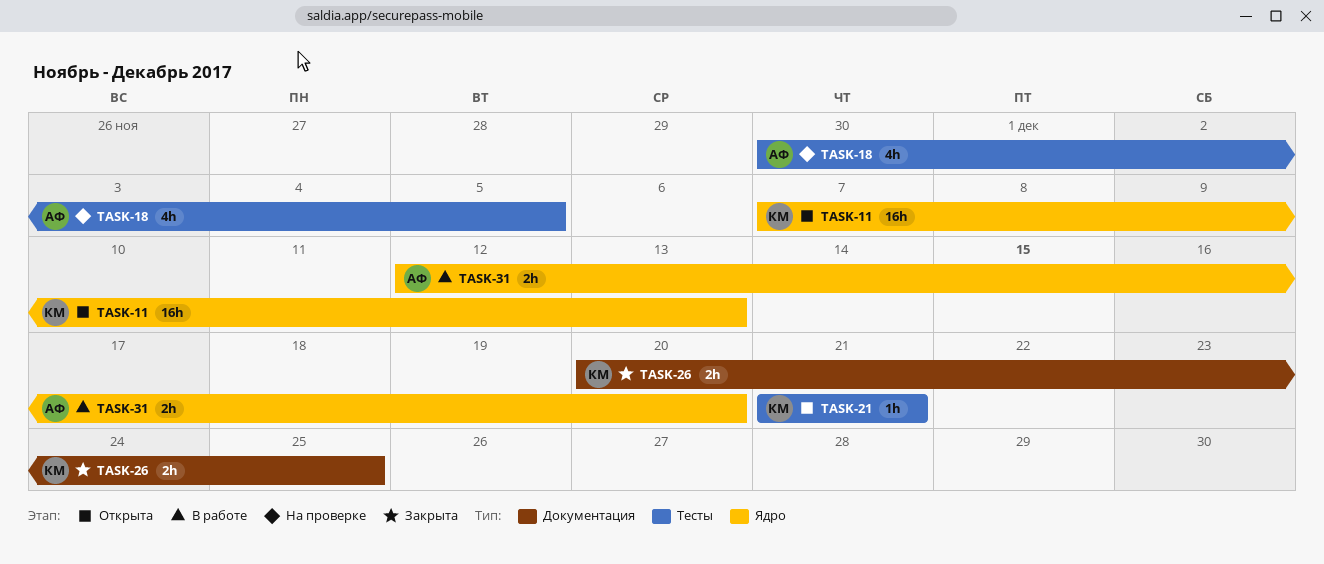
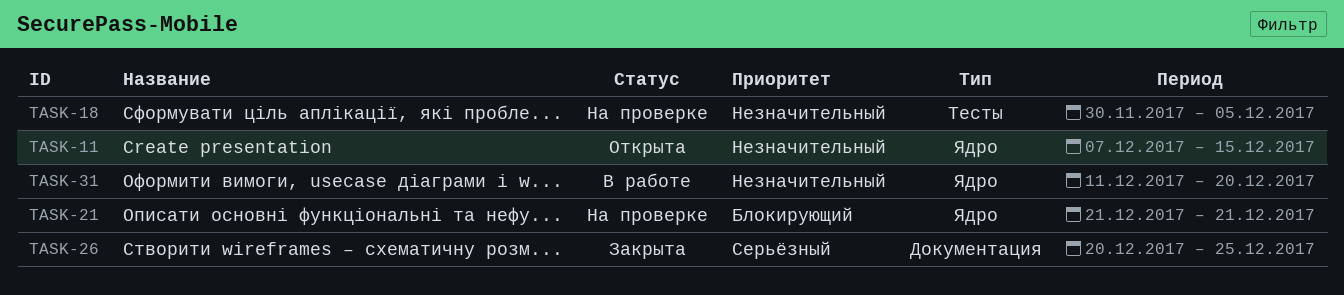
TASK-11, due: Dec 13 -> Dec 15
TASK-21, status: Открыта -> На проверке
TASK-21, label: Тесты -> Ядро
TASK-31, start: Dec 12 -> Dec 11

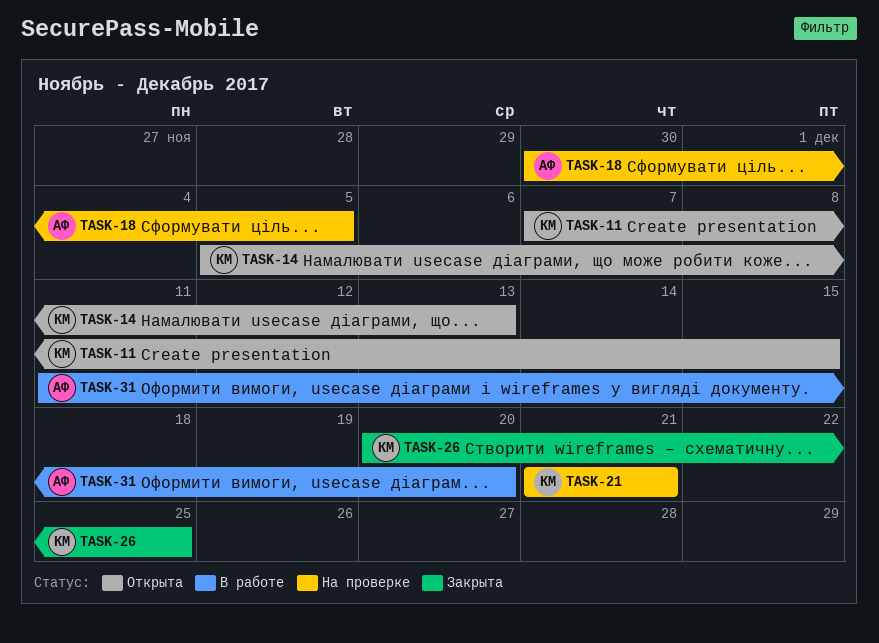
TASK-14: none -> present

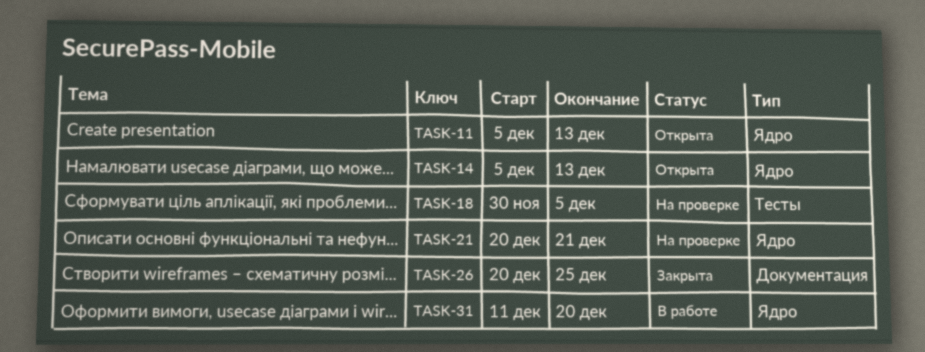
TASK-11, start: Dec 7 -> Dec 5
TASK-11, due: Dec 15 -> Dec 13
TASK-21, start: Dec 21 -> Dec 20

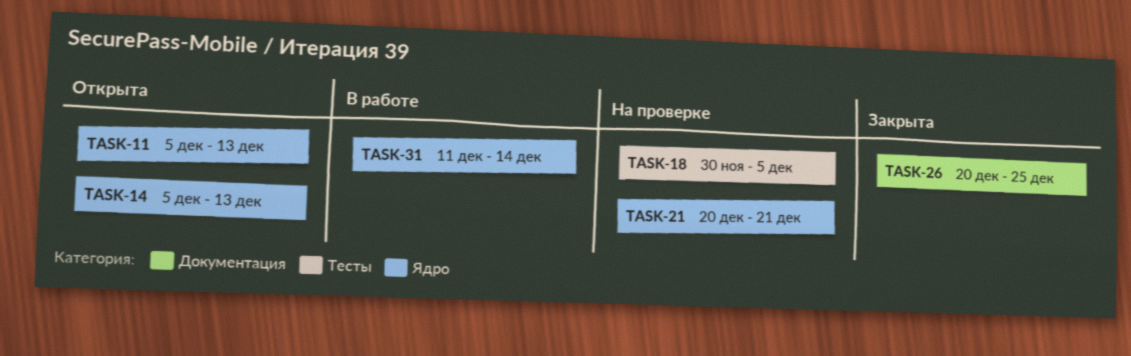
TASK-31, due: Dec 20 -> Dec 14

